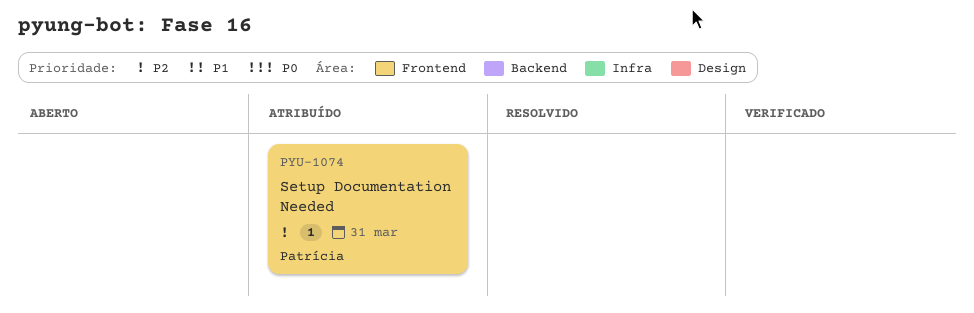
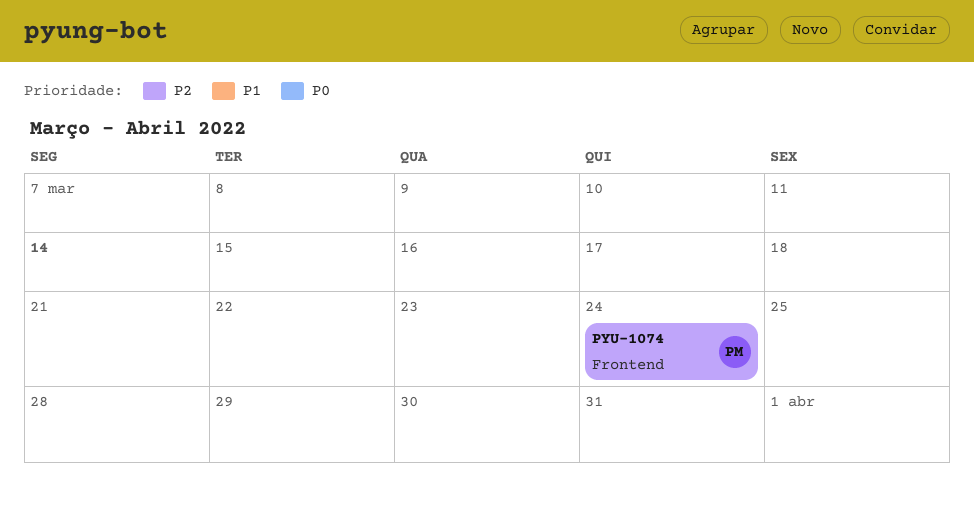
PYU-1074, due: Mar 31 -> Mar 24

